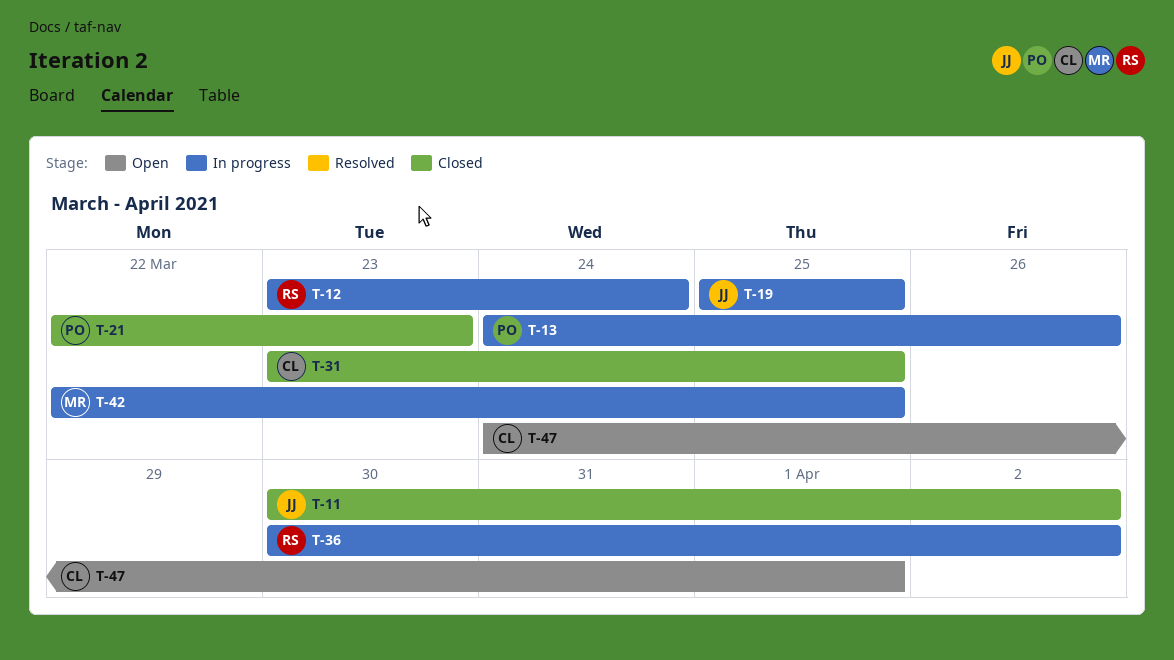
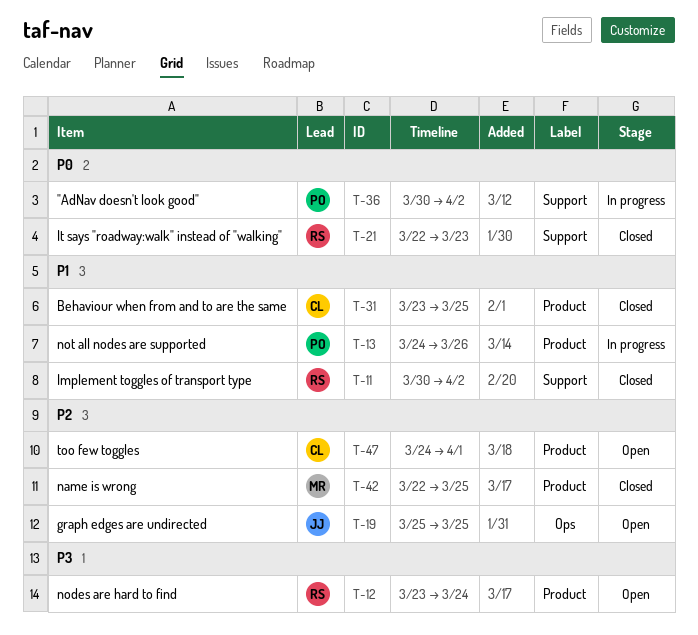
T-11, owner: JJ -> RS
T-12, status: In progress -> Open
T-19, status: In progress -> Open
T-21, owner: PO -> RS
T-36, owner: RS -> PO
T-42, status: In progress -> Closed

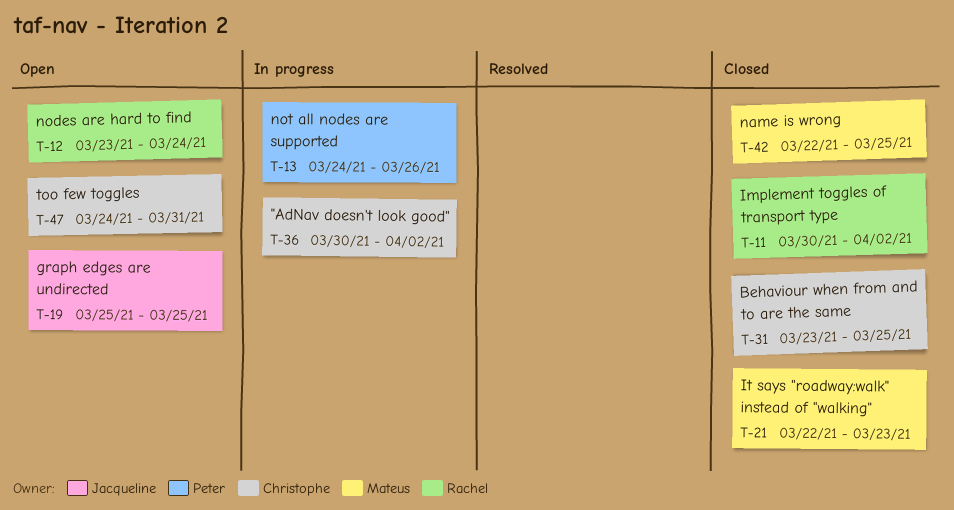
T-21, owner: Rachel -> Mateus
T-36, owner: Peter -> Christophe
T-47, due: Apr 1 -> Mar 31

